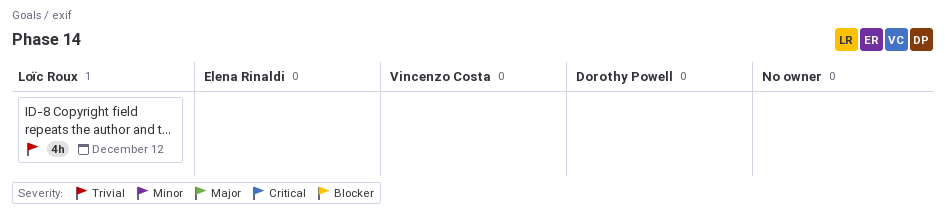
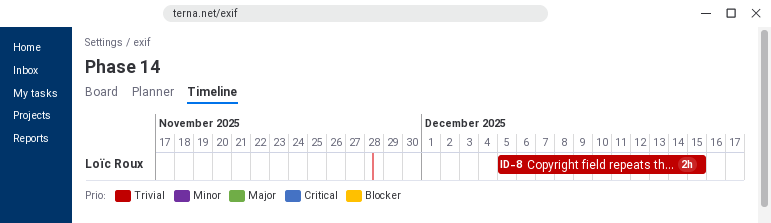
ID-8, estimate: 4h -> 2h
ID-8, due: Dec 12 -> Dec 15

